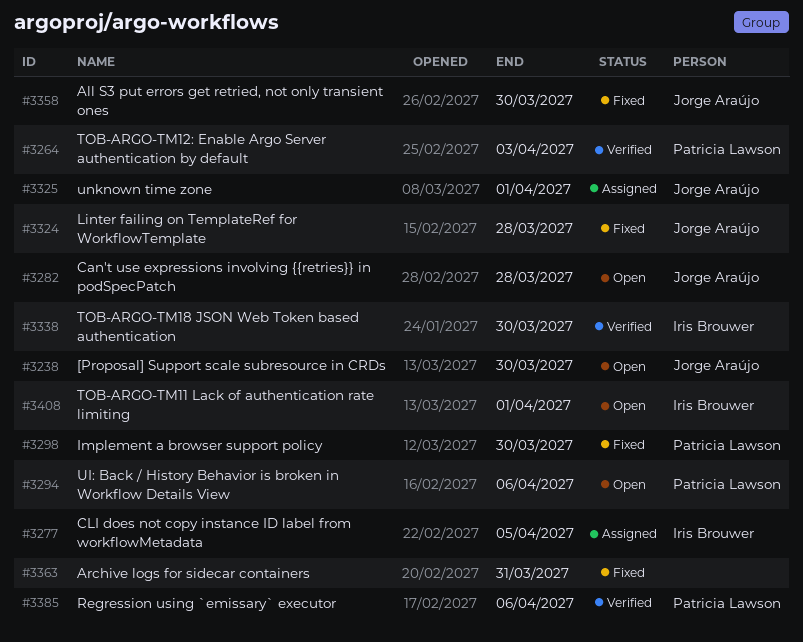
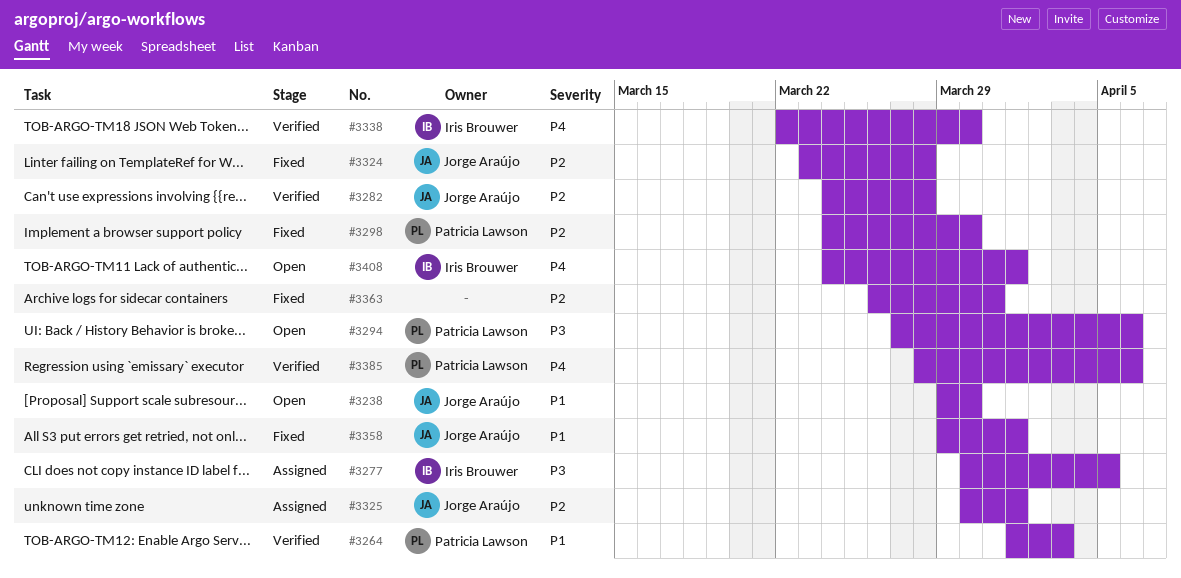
#3282, status: Open -> Verified
#3358, due: Mar 30 -> Apr 1

